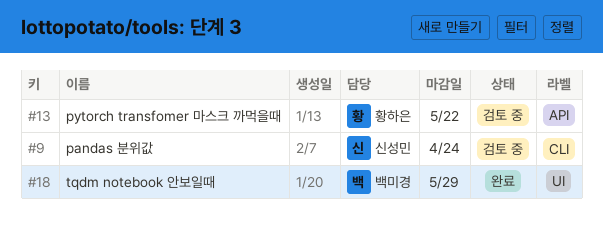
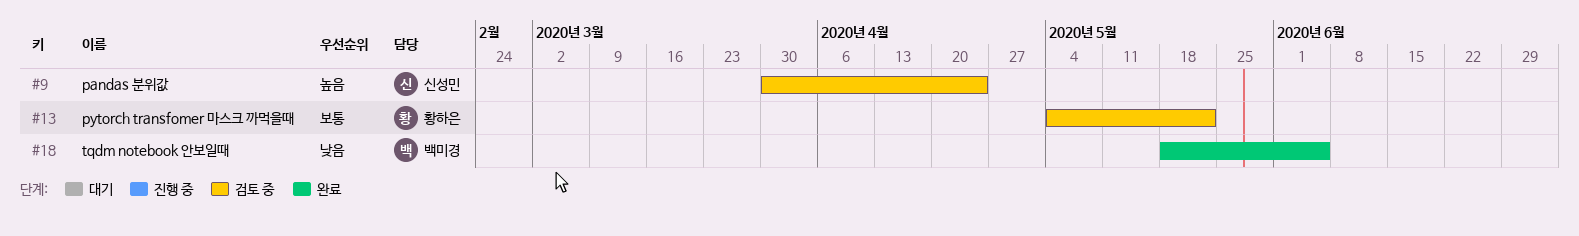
#18, due: May 29 -> Jun 5

